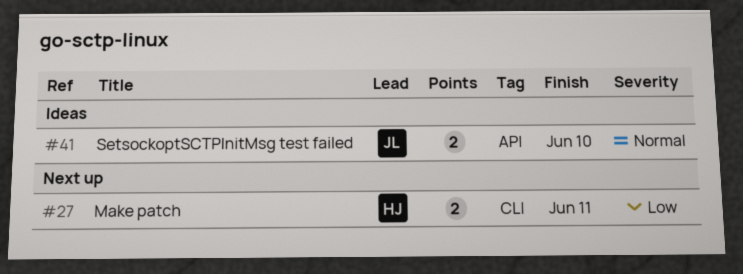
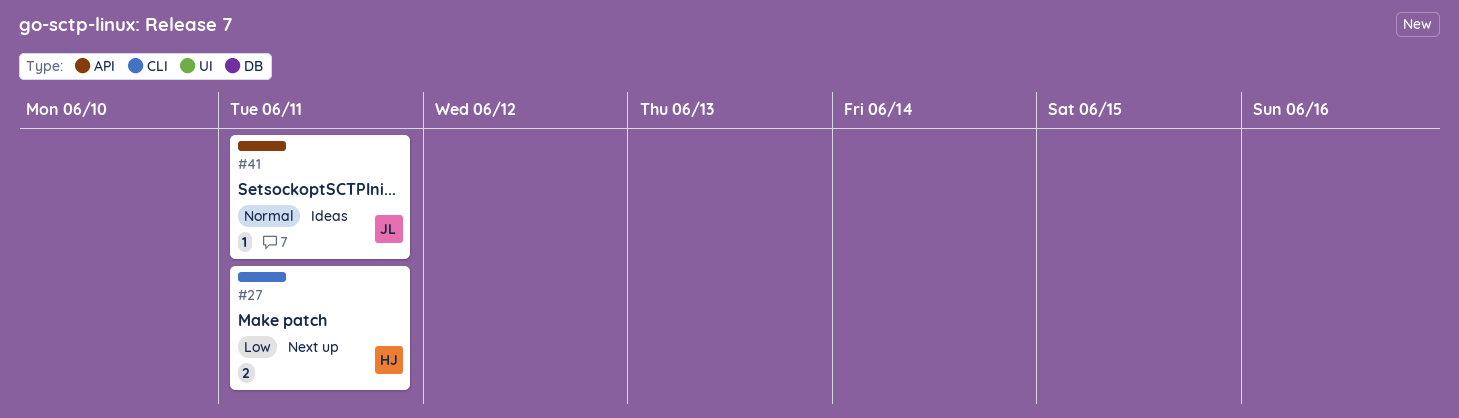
#41, estimate: 2 -> 1
#41, due: Jun 10 -> Jun 11

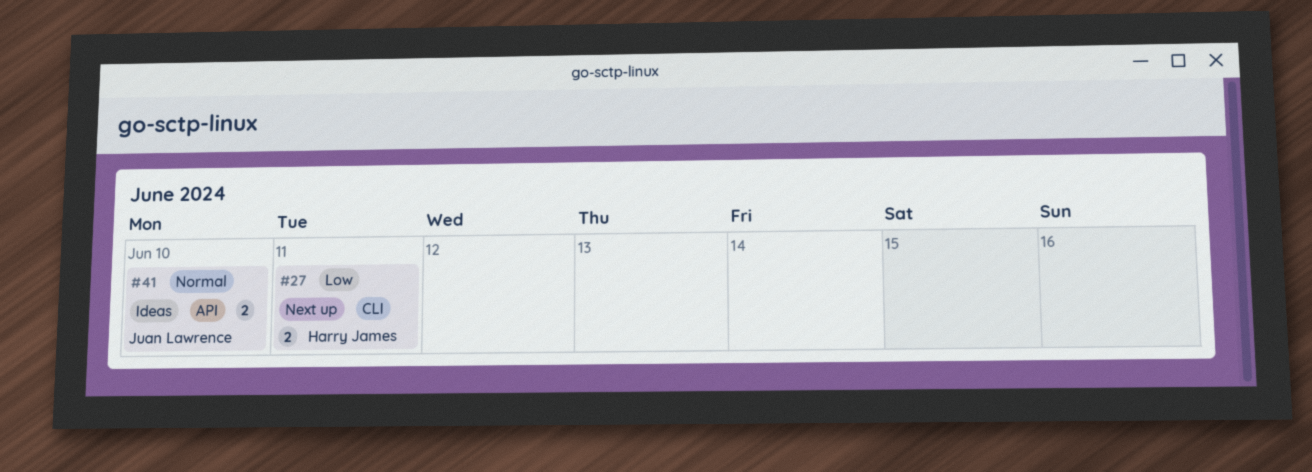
#41, estimate: 1 -> 2
#41, due: Jun 11 -> Jun 10

